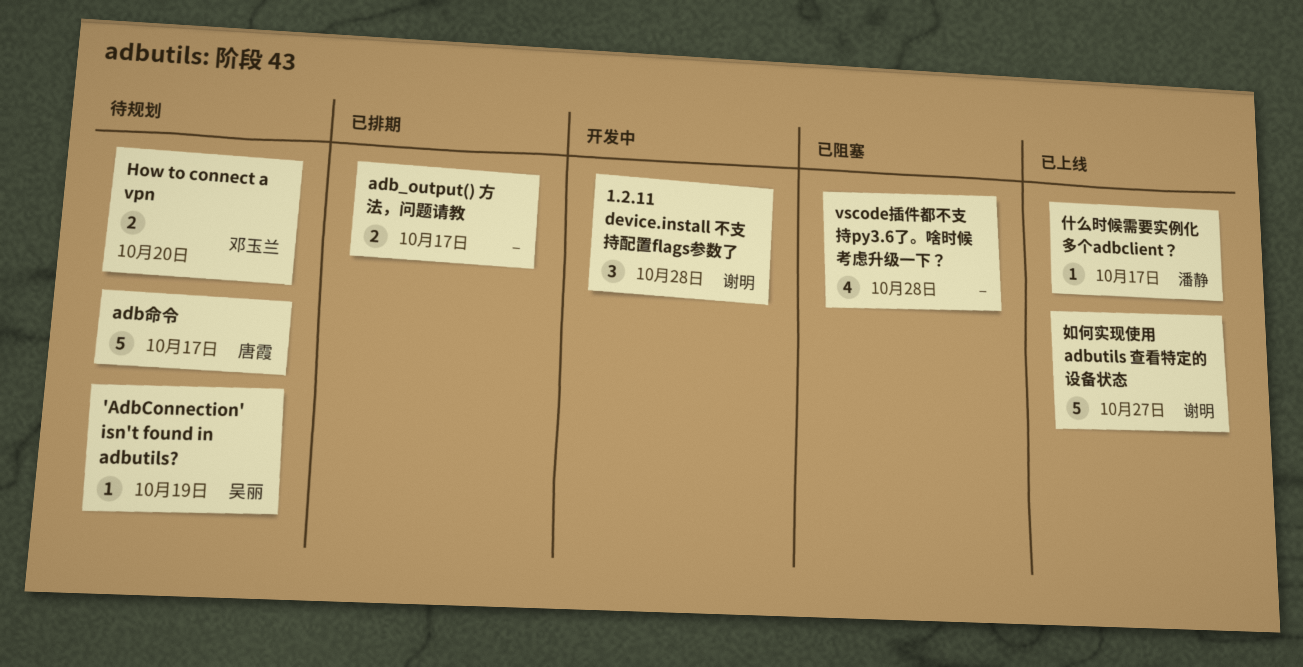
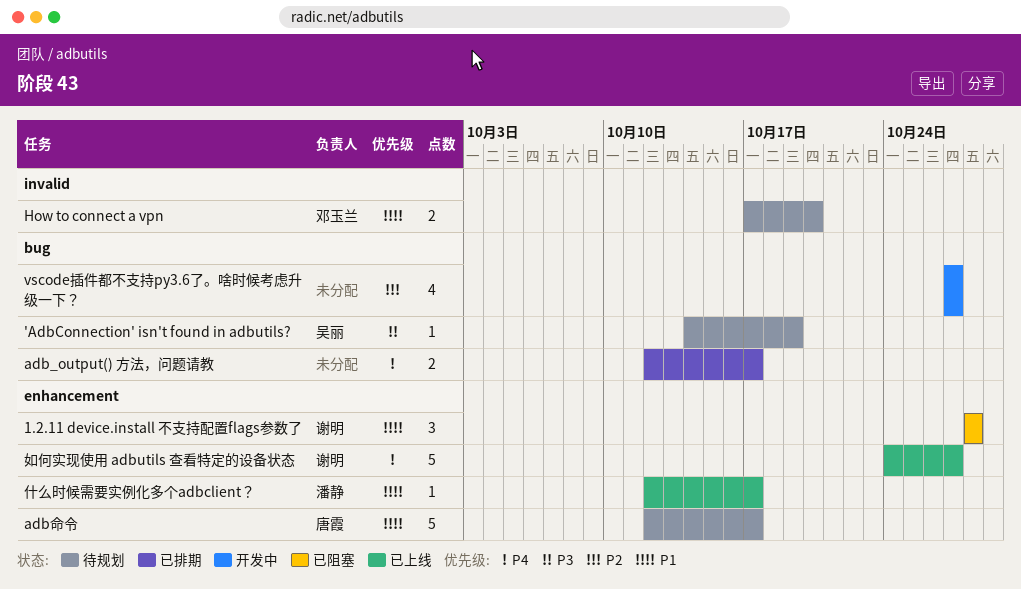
1.2.11 device.install 不支持配置flags参数了, status: 开发中 -> 已阻塞
vscode插件都不支持py3.6了。啥时候考虑升级一下？, status: 已阻塞 -> 开发中
vscode插件都不支持py3.6了。啥时候考虑升级一下？, due: Oct 28 -> Oct 27

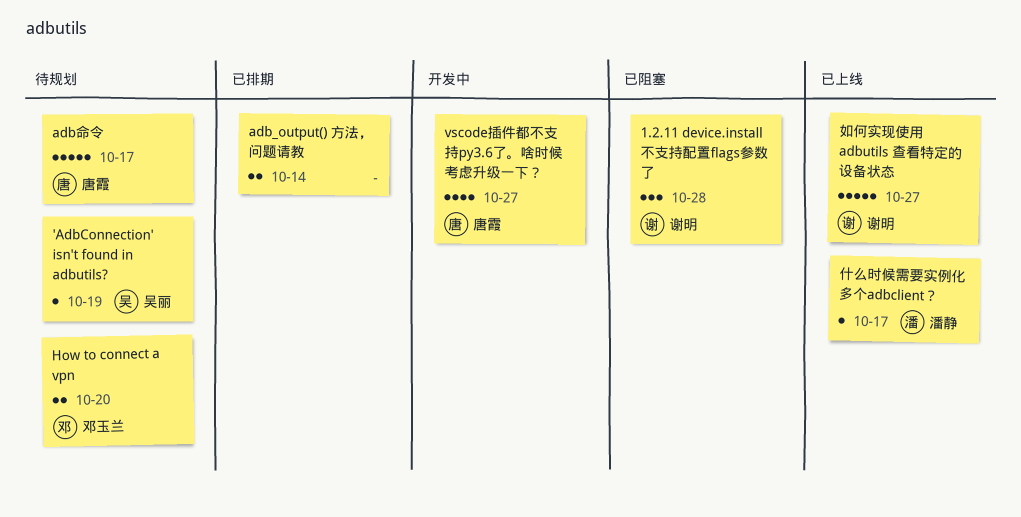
adb_output() 方法，问题请教, due: Oct 17 -> Oct 14
vscode插件都不支持py3.6了。啥时候考虑升级一下？, owner: none -> 唐霞

